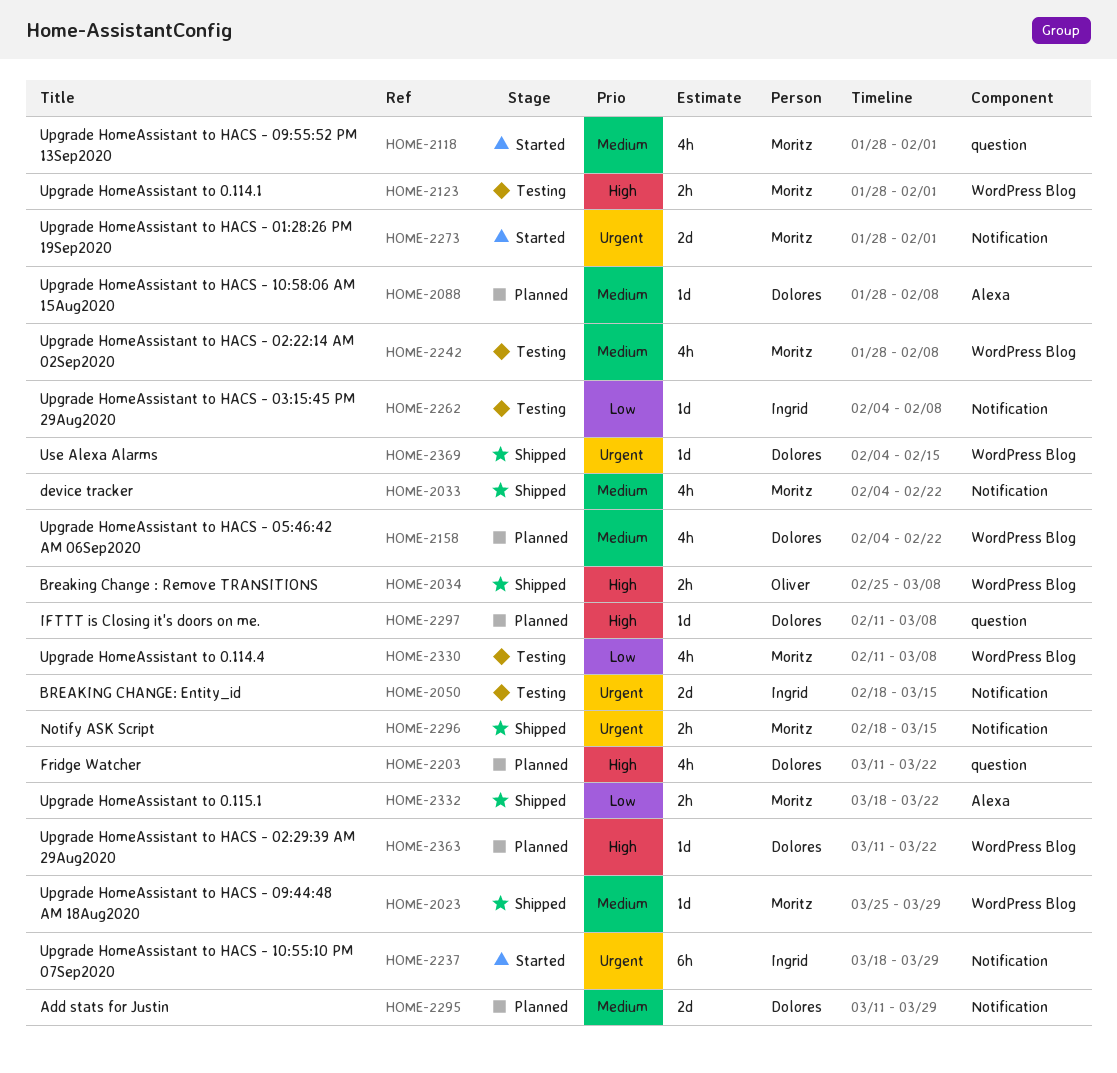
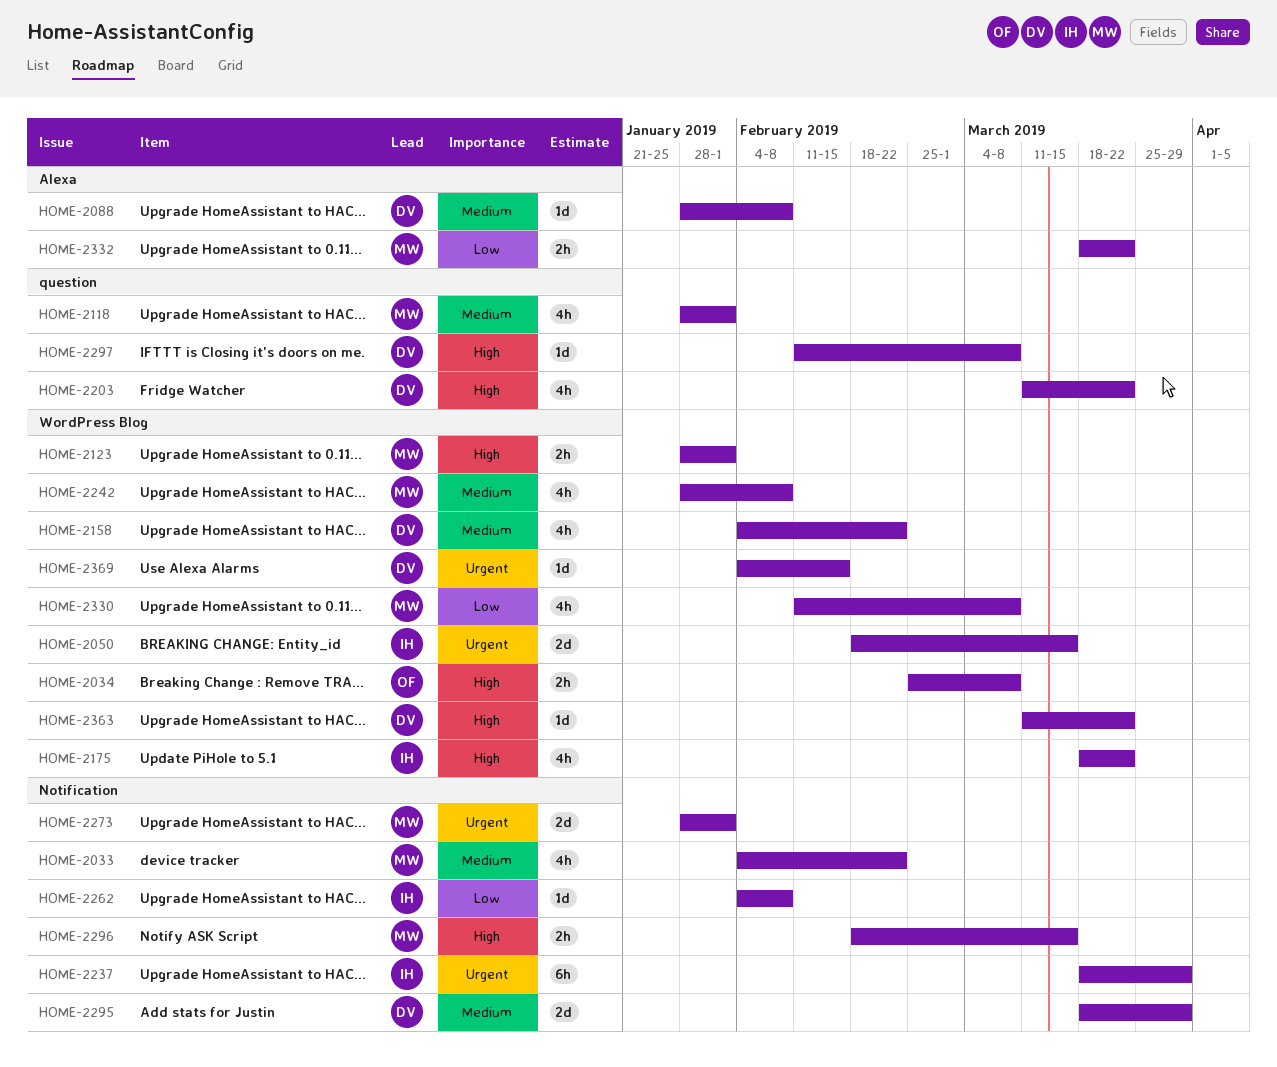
HOME-2023: present -> none
HOME-2050, label: Notification -> WordPress Blog
HOME-2175: none -> present
HOME-2295, start: Mar 11 -> Mar 18
HOME-2296, priority: Urgent -> High

